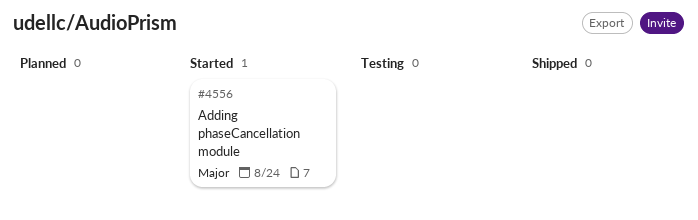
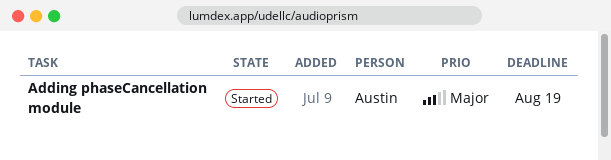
Adding phaseCancellation module, due: Aug 24 -> Aug 19

